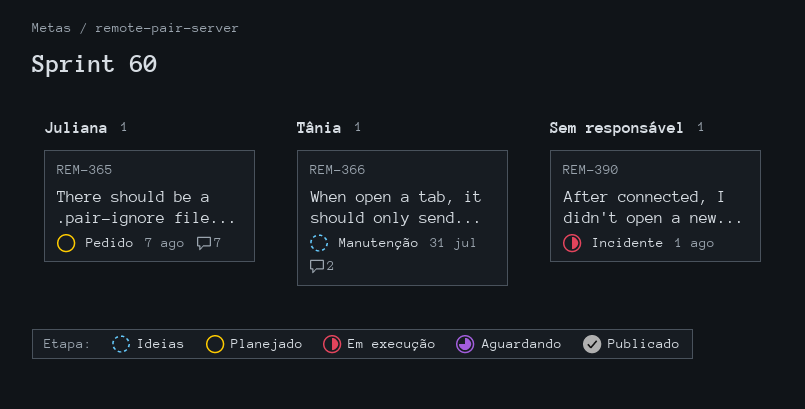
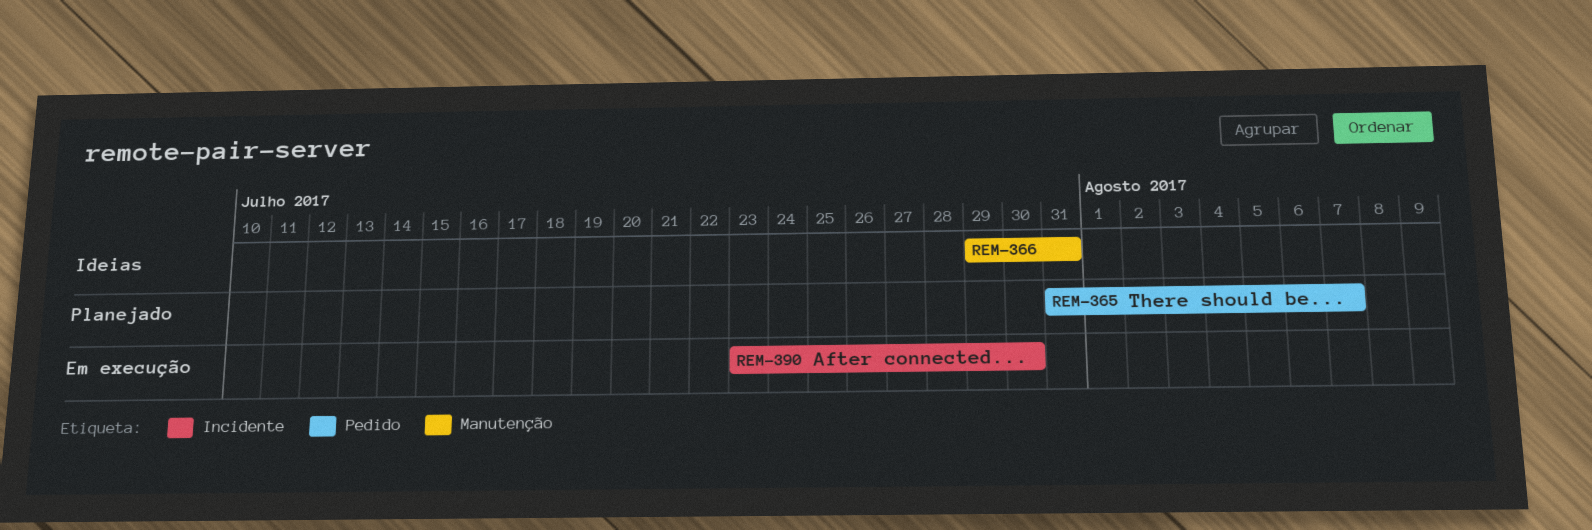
REM-390, due: Aug 1 -> Jul 30

